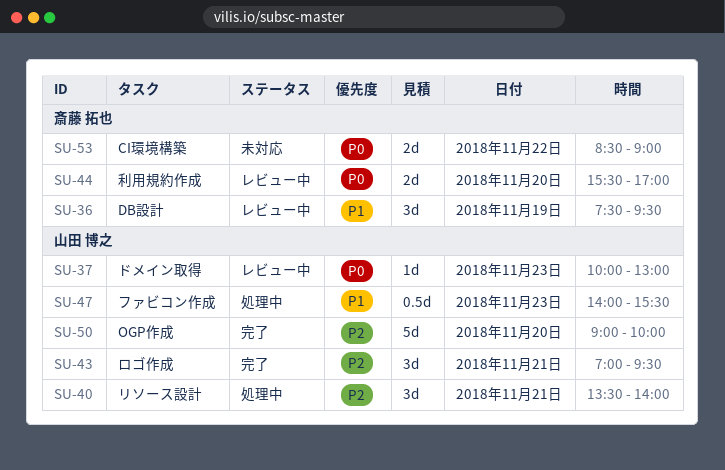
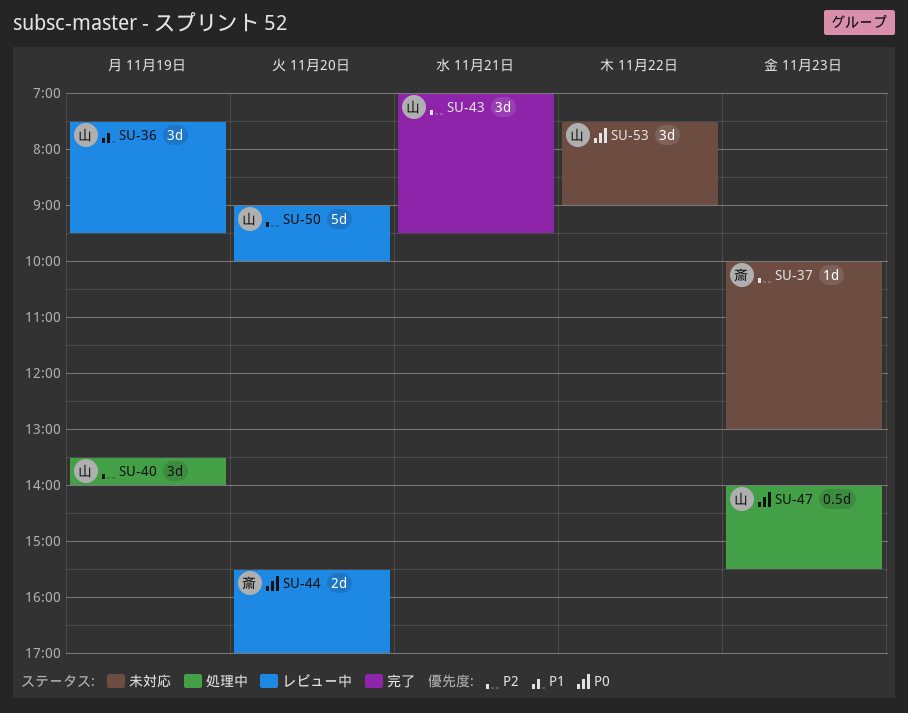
SU-36, owner: 斎藤 拓也 -> 山田 博之
SU-37, status: レビュー中 -> 未対応
SU-37, owner: 山田 博之 -> 斎藤 拓也
SU-37, priority: P0 -> P2
SU-40, day: Nov 21 -> Nov 19
SU-47, priority: P1 -> P0
SU-50, status: 完了 -> レビュー中
SU-53, owner: 斎藤 拓也 -> 山田 博之
SU-53, estimate: 2d -> 3d
SU-53, begins: 08:30 -> 07:30

